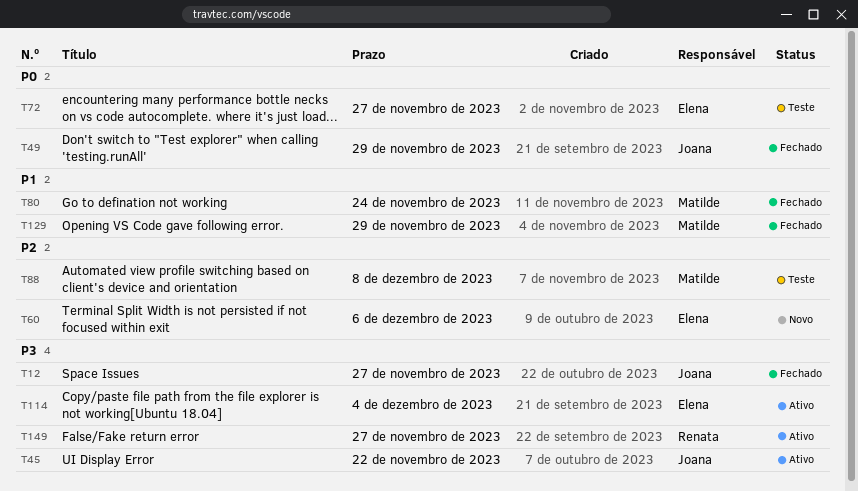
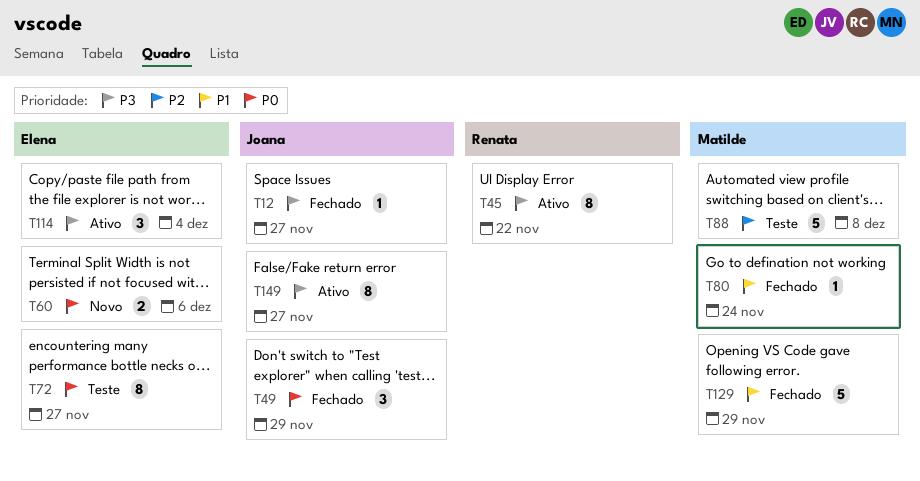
T45, owner: Joana -> Renata
T60, priority: P2 -> P0
T149, owner: Renata -> Joana

